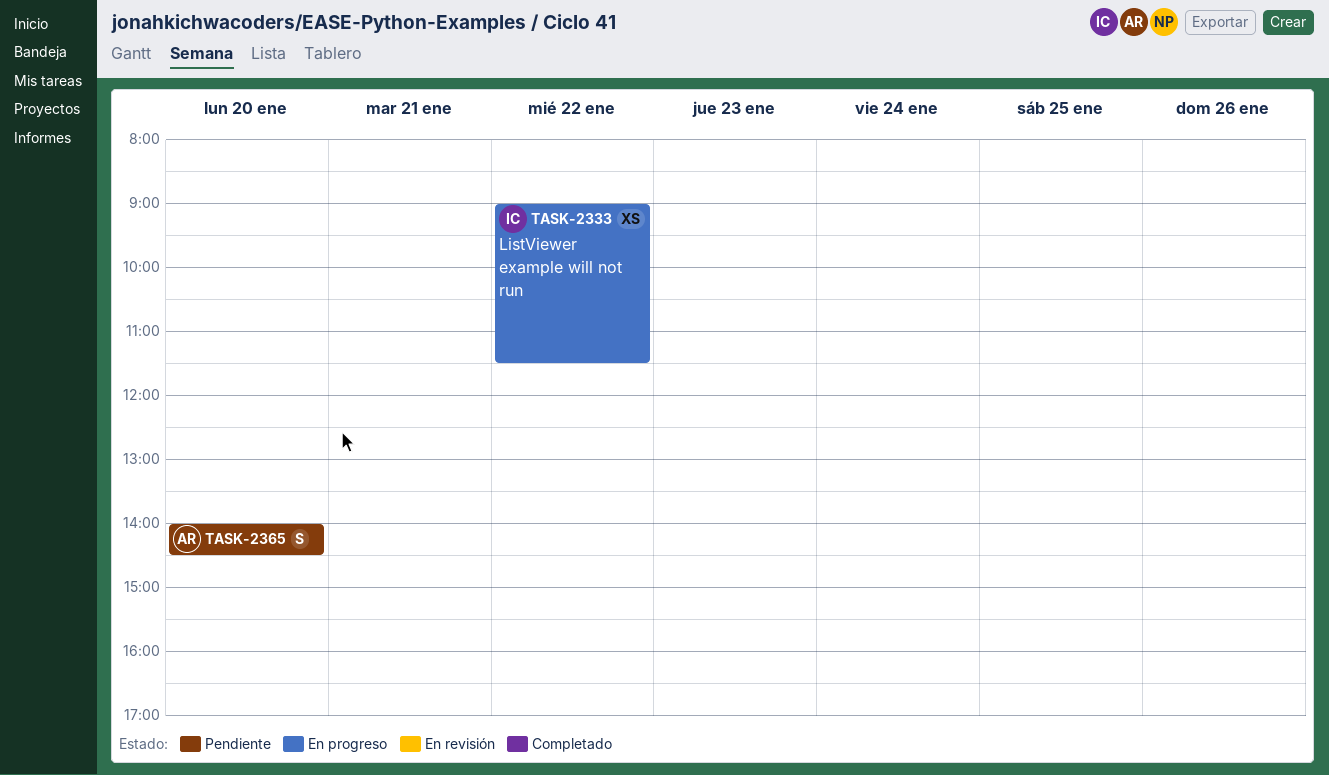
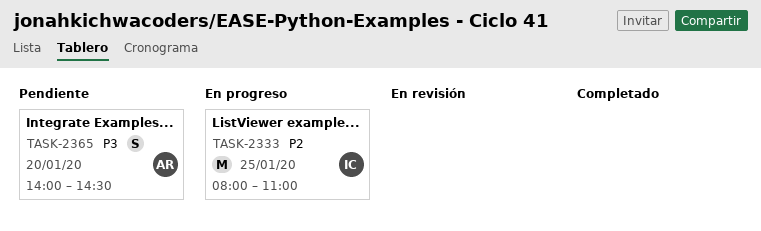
TASK-2333, estimate: XS -> M
TASK-2333, day: Jan 22 -> Jan 25
TASK-2333, begins: 09:00 -> 08:00
TASK-2333, ends: 11:30 -> 11:00

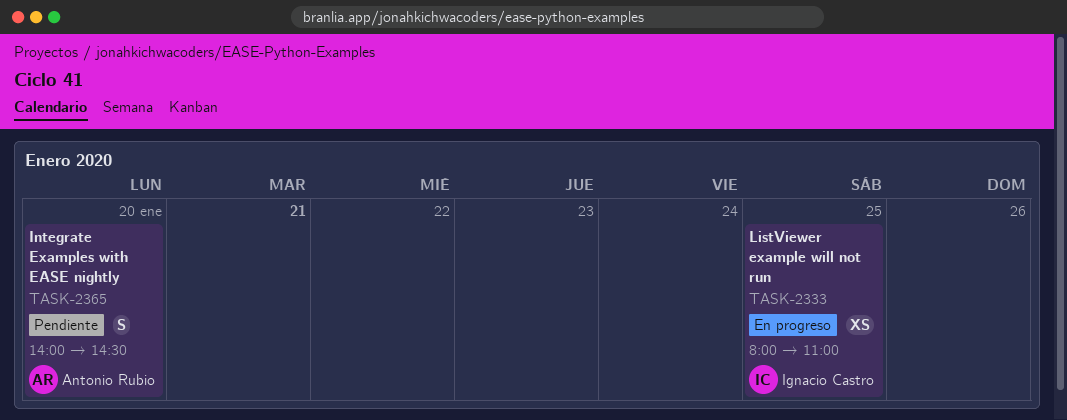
TASK-2333, estimate: M -> XS

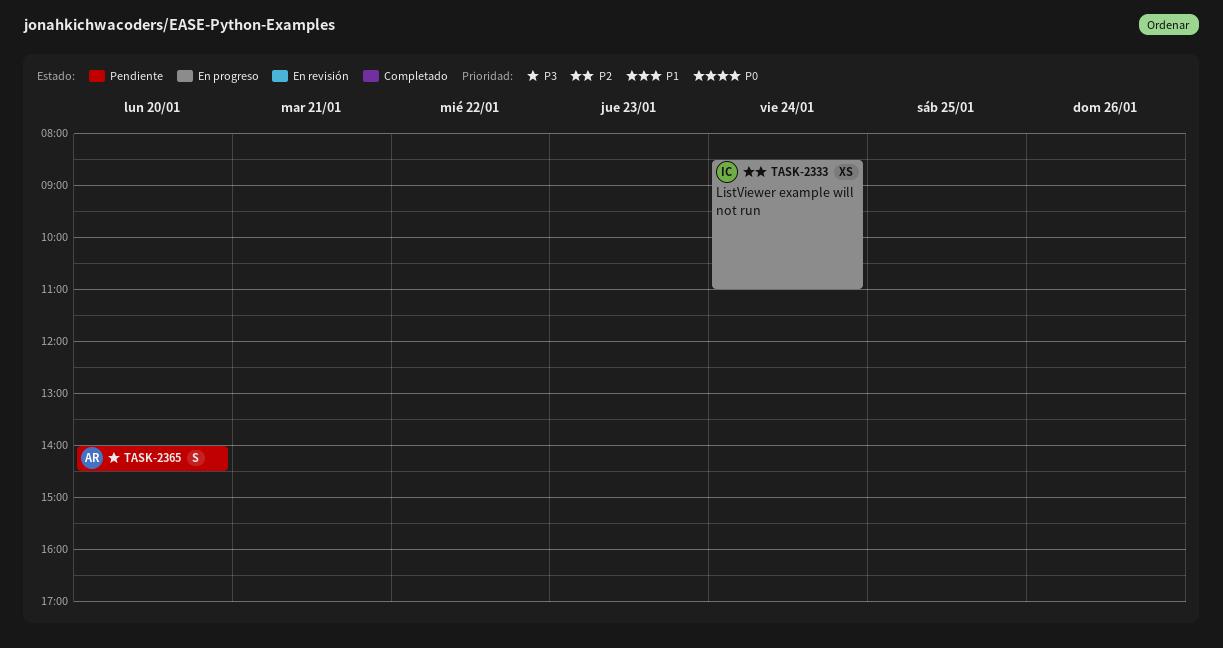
TASK-2333, day: Jan 25 -> Jan 24
TASK-2333, begins: 08:00 -> 08:30

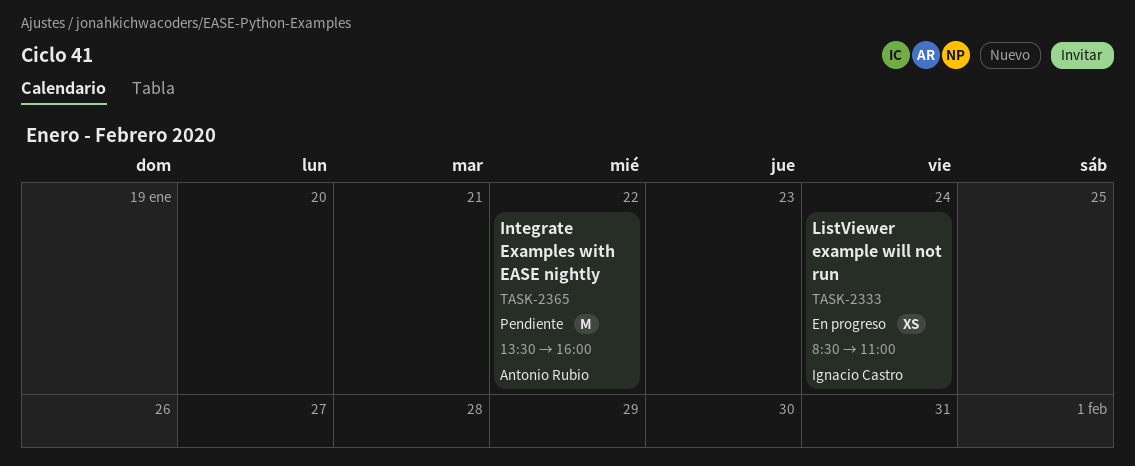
TASK-2365, estimate: S -> M
TASK-2365, day: Jan 20 -> Jan 22
TASK-2365, begins: 14:00 -> 13:30
TASK-2365, ends: 14:30 -> 16:00

